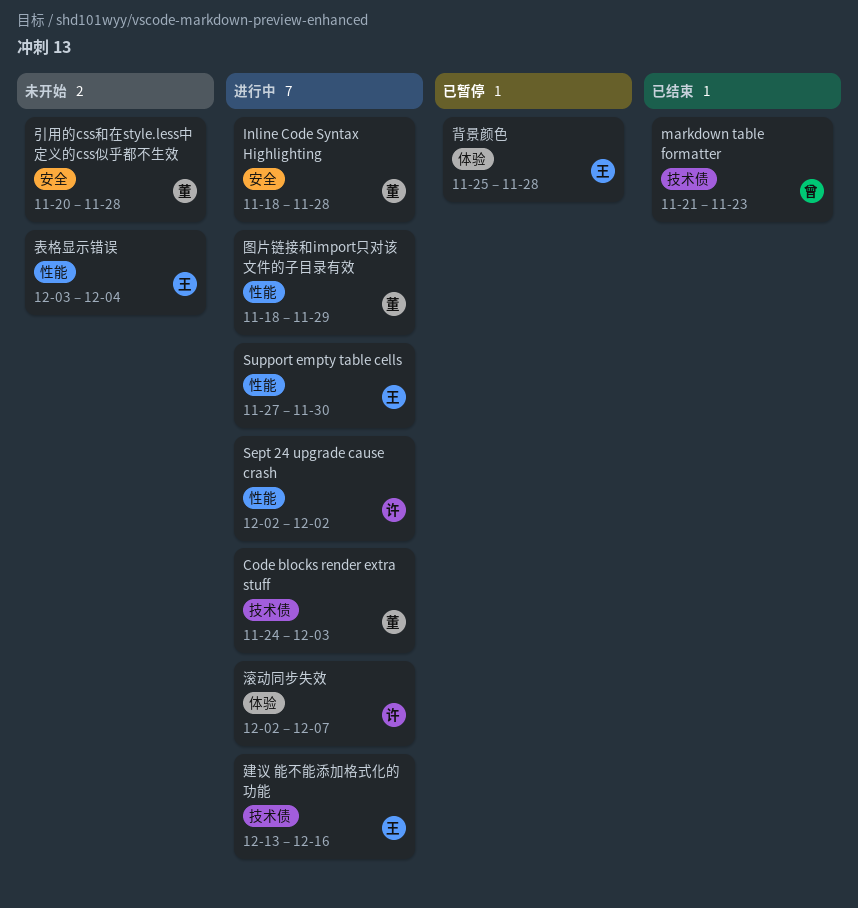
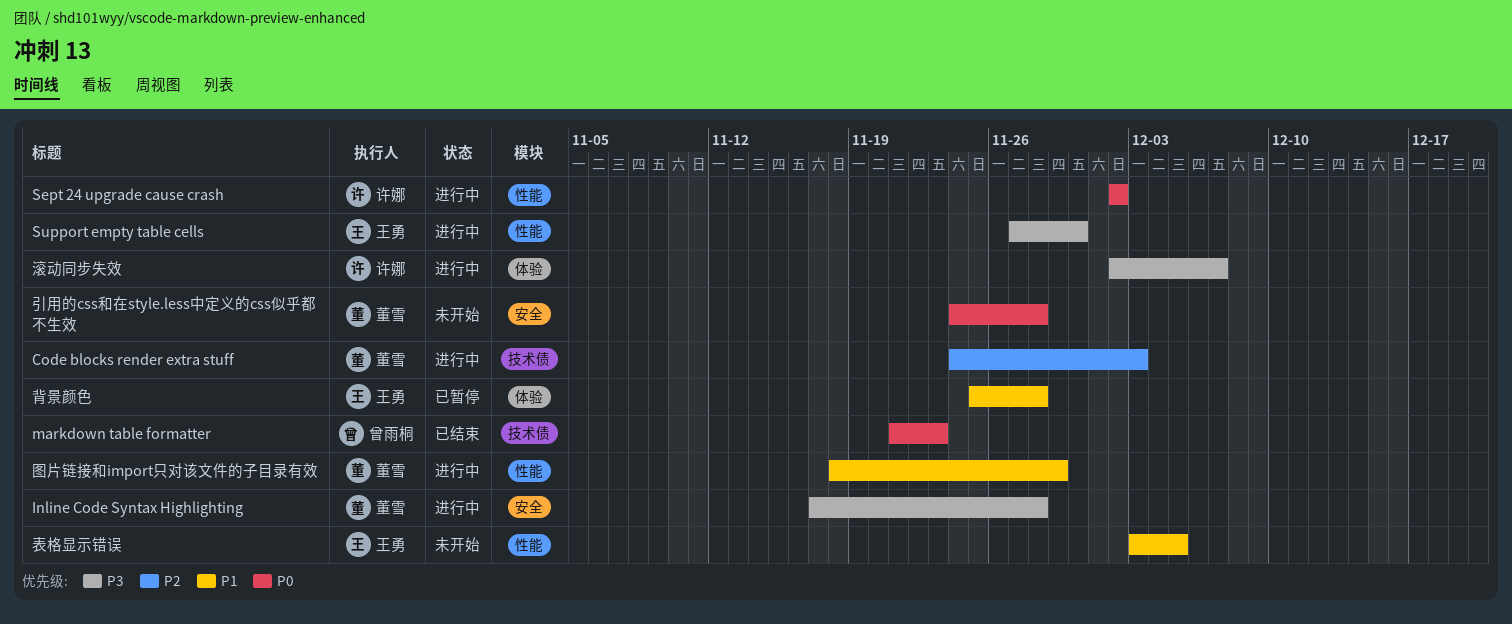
Inline Code Syntax Highlighting, start: Nov 18 -> Nov 17
建议 能不能添加格式化的功能: present -> none
引用的css和在style.less中定义的css似乎都不生效, start: Nov 20 -> Nov 24
表格显示错误, due: Dec 4 -> Dec 5

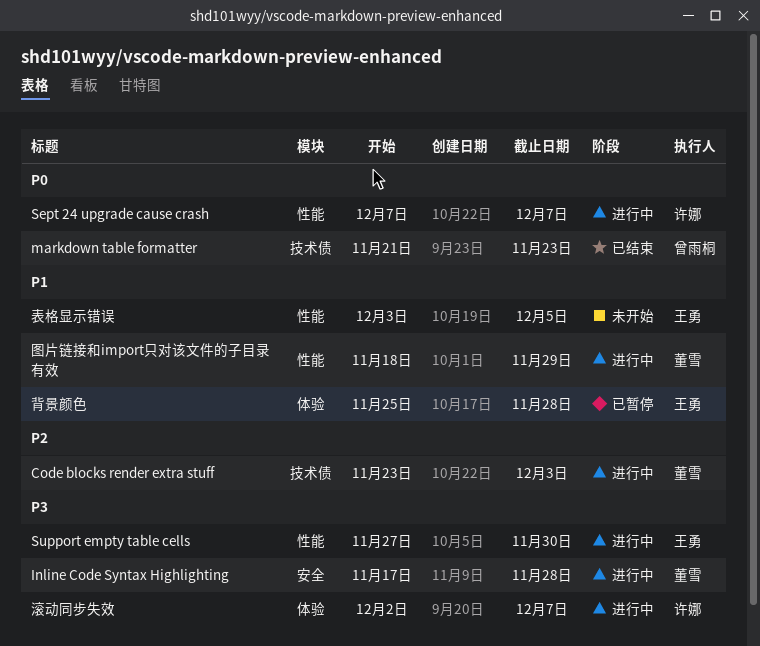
Code blocks render extra stuff, start: Nov 24 -> Nov 23
Sept 24 upgrade cause crash, start: Dec 2 -> Dec 7
Sept 24 upgrade cause crash, due: Dec 2 -> Dec 7
引用的css和在style.less中定义的css似乎都不生效: present -> none

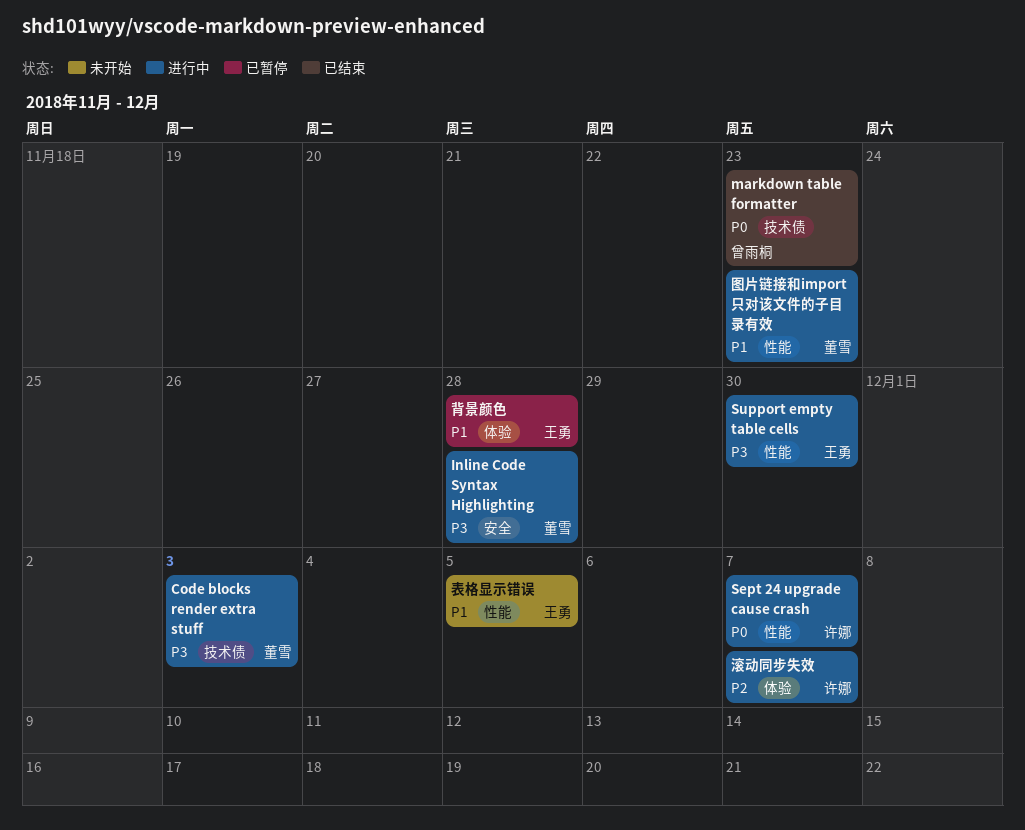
Code blocks render extra stuff, priority: P2 -> P3
图片链接和import只对该文件的子目录有效, due: Nov 29 -> Nov 23
滚动同步失效, priority: P3 -> P2

